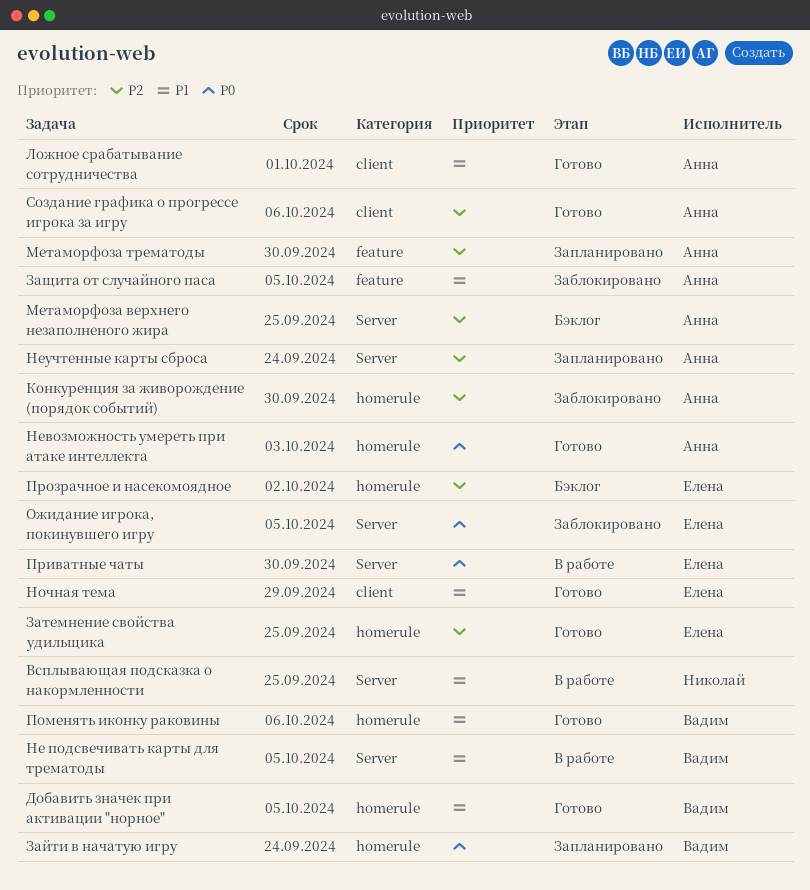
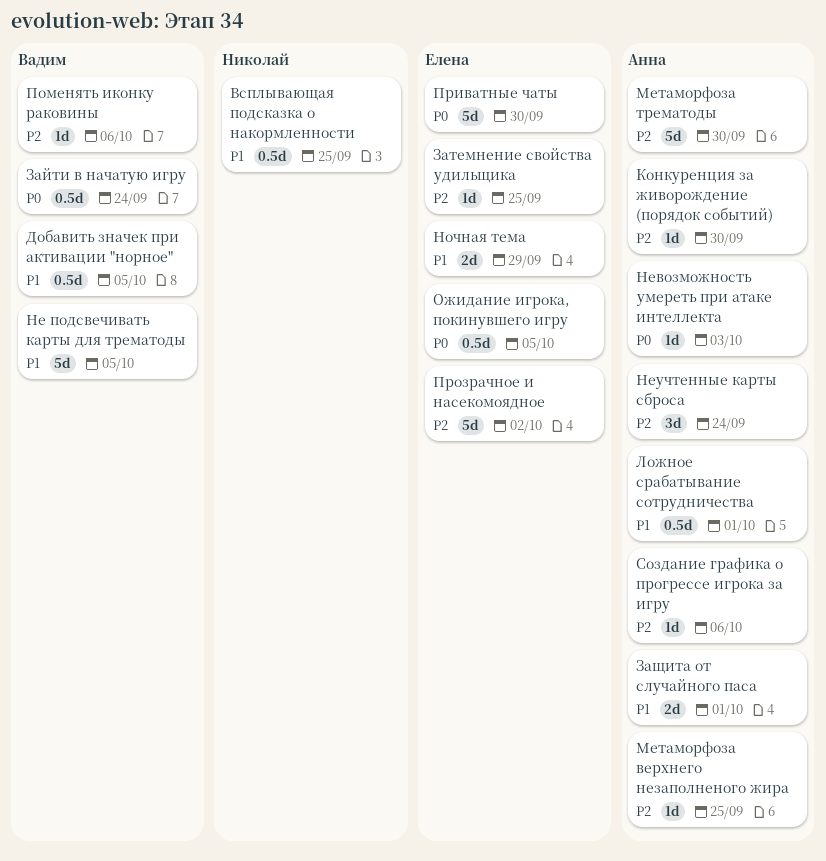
Защита от случайного паса, due: Oct 5 -> Oct 1
Поменять иконку раковины, priority: P1 -> P2

